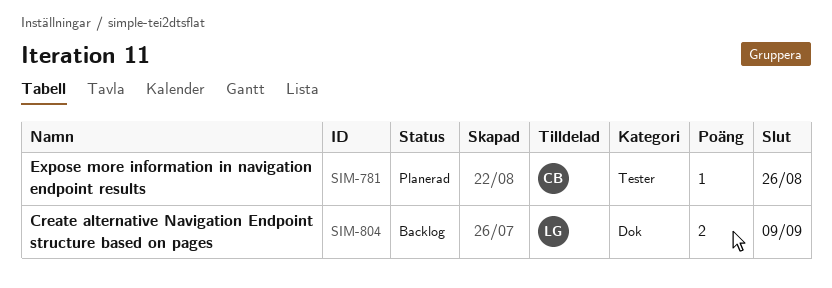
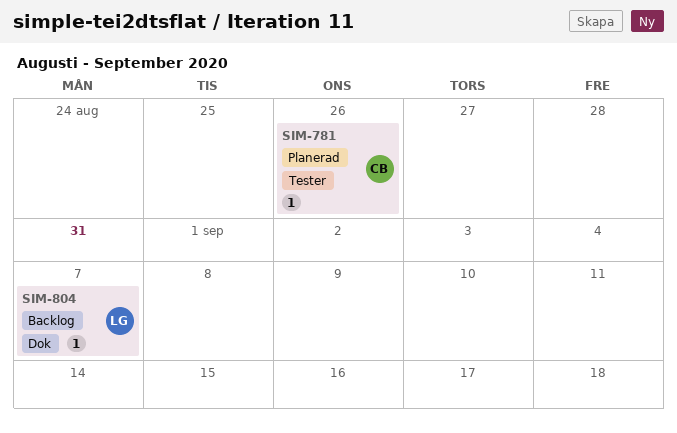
SIM-804, estimate: 2 -> 1
SIM-804, due: Sep 9 -> Sep 7

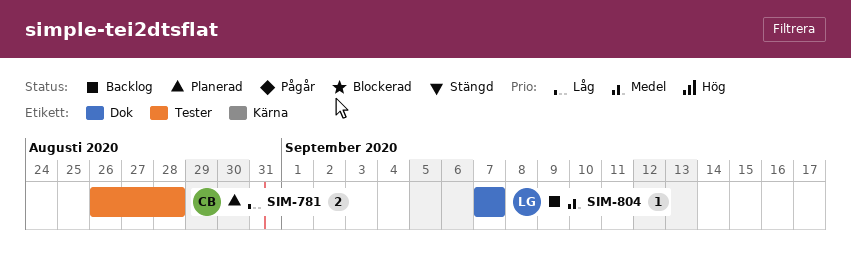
SIM-781, estimate: 1 -> 2
SIM-781, due: Aug 26 -> Aug 28

